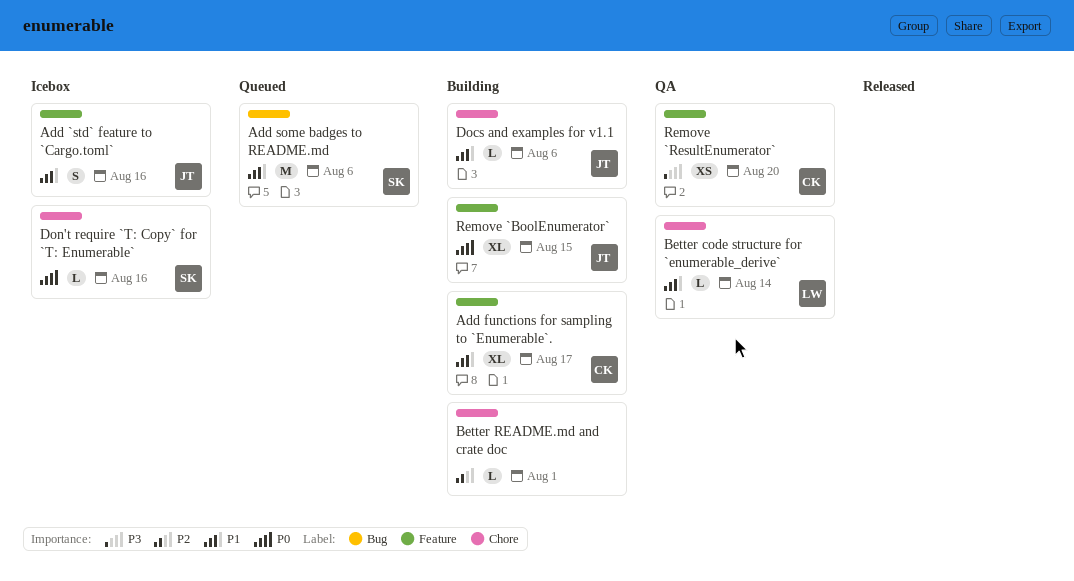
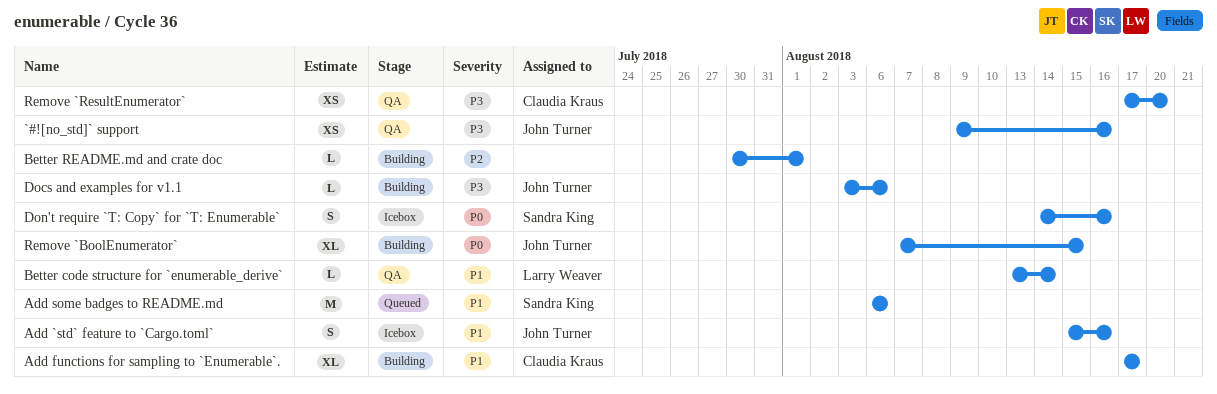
`#![no_std]` support: none -> present
Docs and examples for v1.1, priority: P1 -> P3
Don't require `T: Copy` for `T: Enumerable`, estimate: L -> S

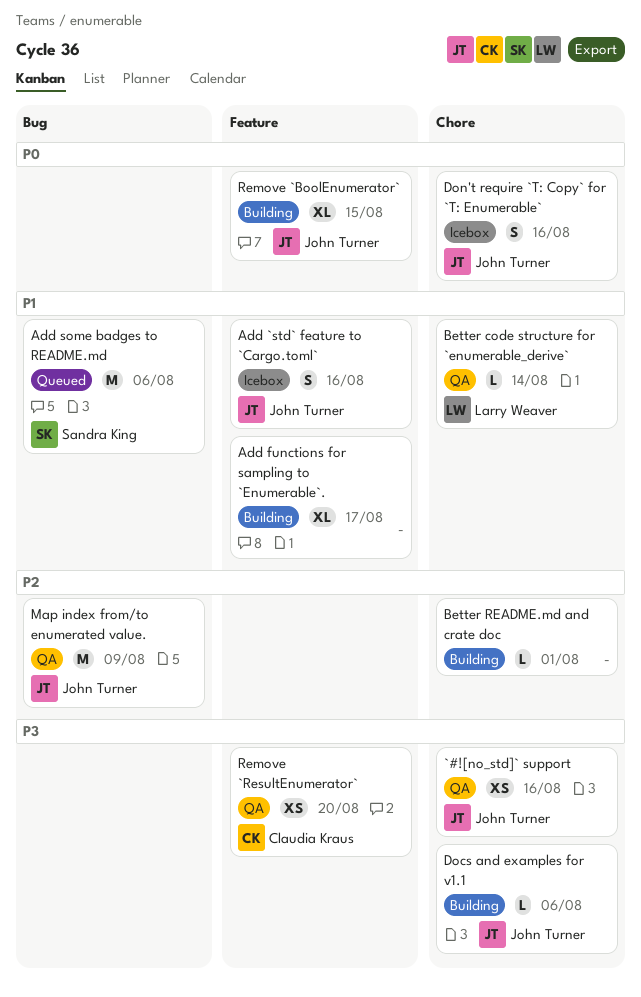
Add functions for sampling to `Enumerable`., owner: Claudia Kraus -> none
Don't require `T: Copy` for `T: Enumerable`, owner: Sandra King -> John Turner
Map index from/to enumerated value.: none -> present

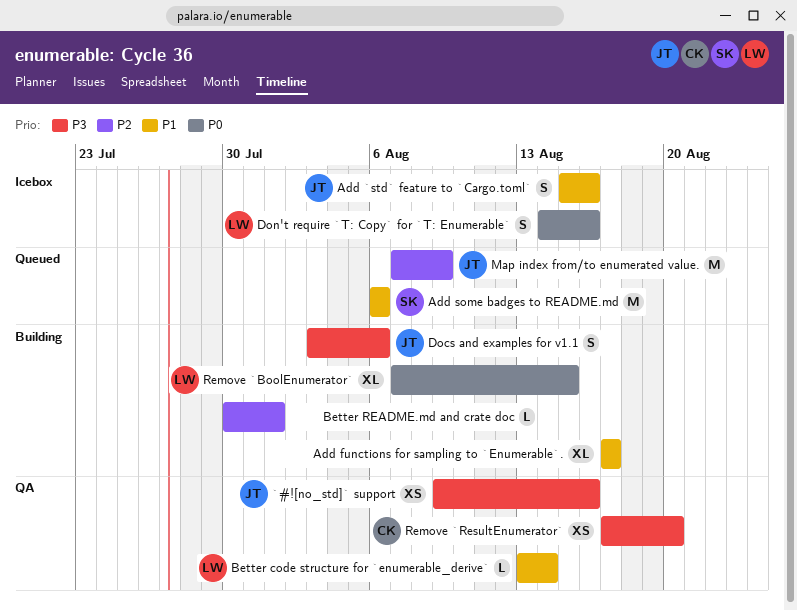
Docs and examples for v1.1, estimate: L -> S
Don't require `T: Copy` for `T: Enumerable`, owner: John Turner -> Larry Weaver
Map index from/to enumerated value., status: QA -> Queued
Remove `BoolEnumerator`, owner: John Turner -> Larry Weaver

